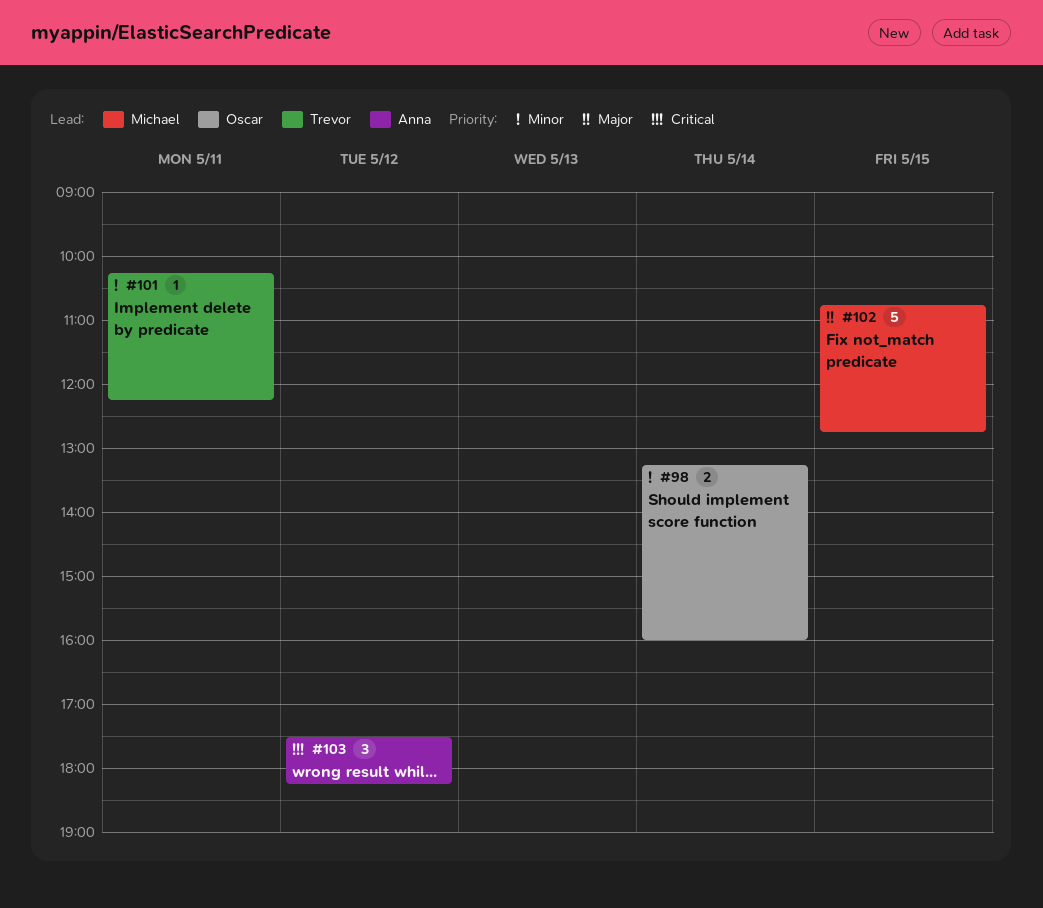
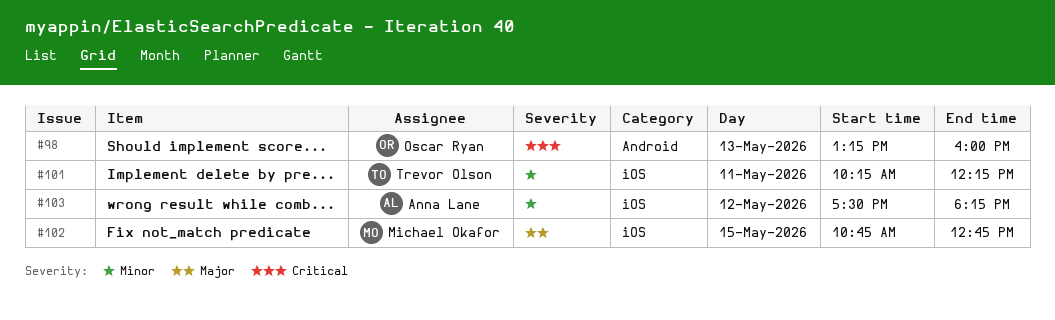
#98, priority: Minor -> Critical
#98, day: May 14 -> May 13
#103, priority: Critical -> Minor

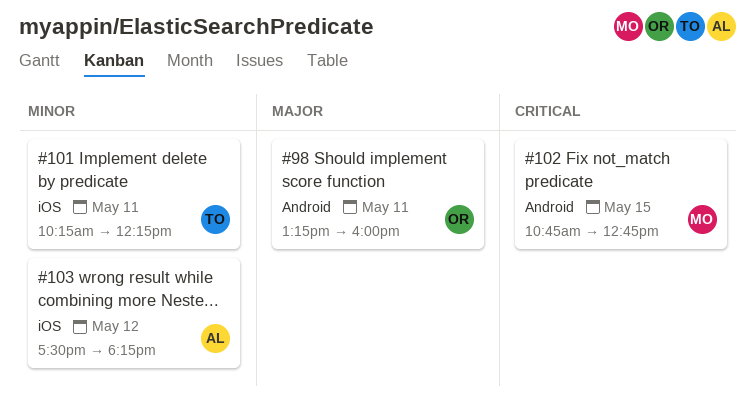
#98, priority: Critical -> Major
#98, day: May 13 -> May 11
#102, priority: Major -> Critical
#102, label: iOS -> Android

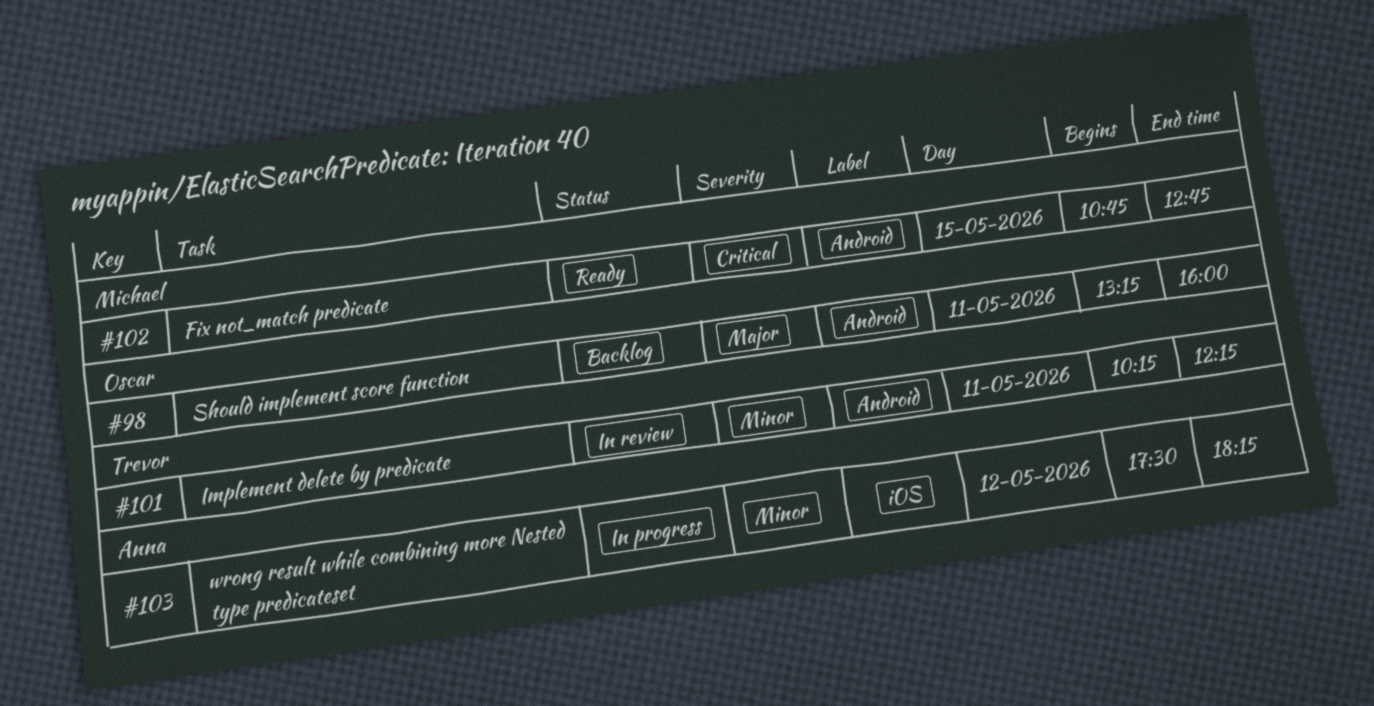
#101, label: iOS -> Android

